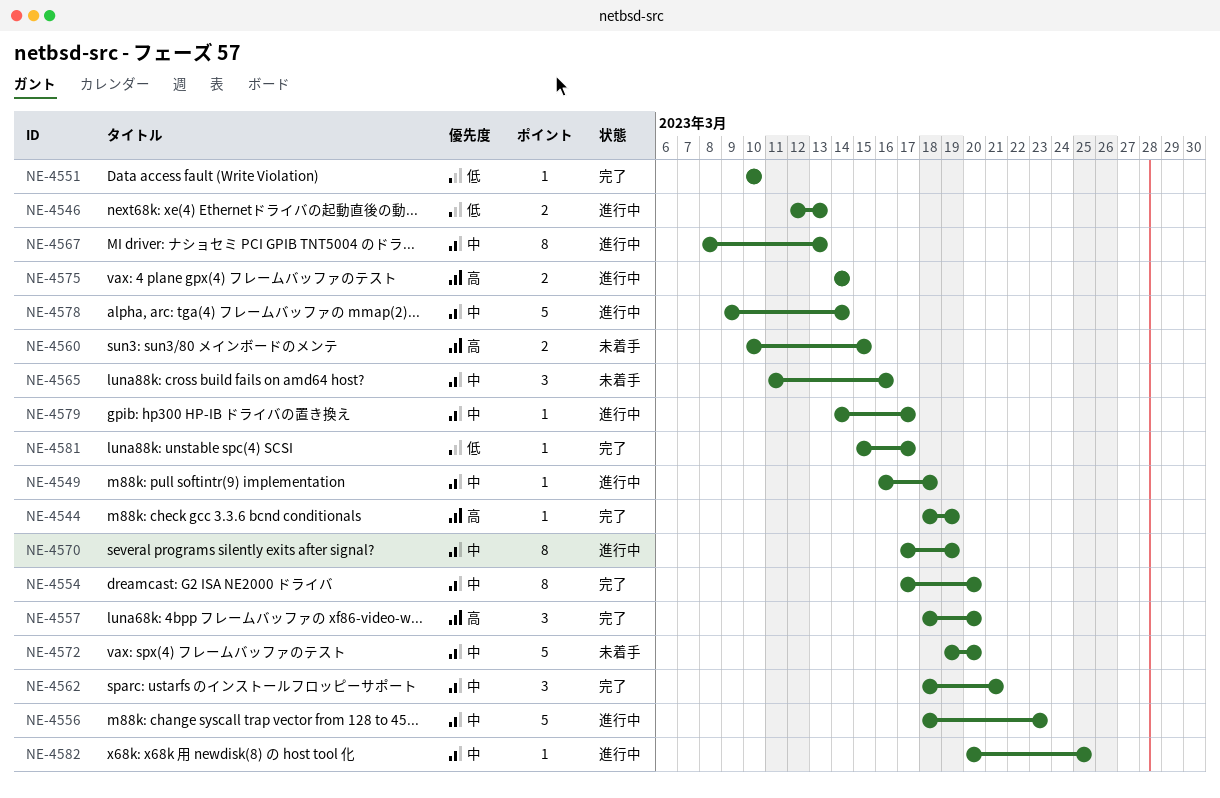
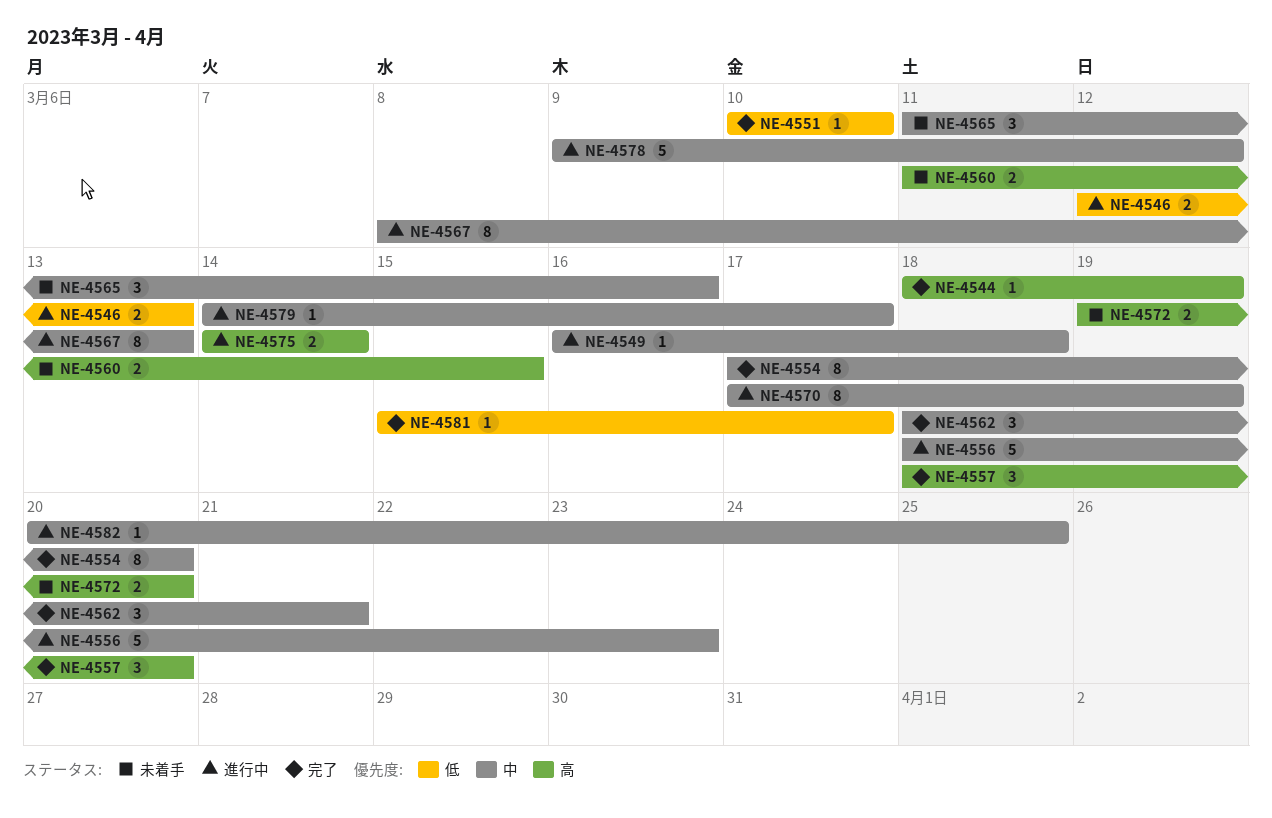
NE-4560, start: Mar 10 -> Mar 11
NE-4572, priority: 中 -> 高
NE-4572, estimate: 5 -> 2
NE-4578, due: Mar 14 -> Mar 12

